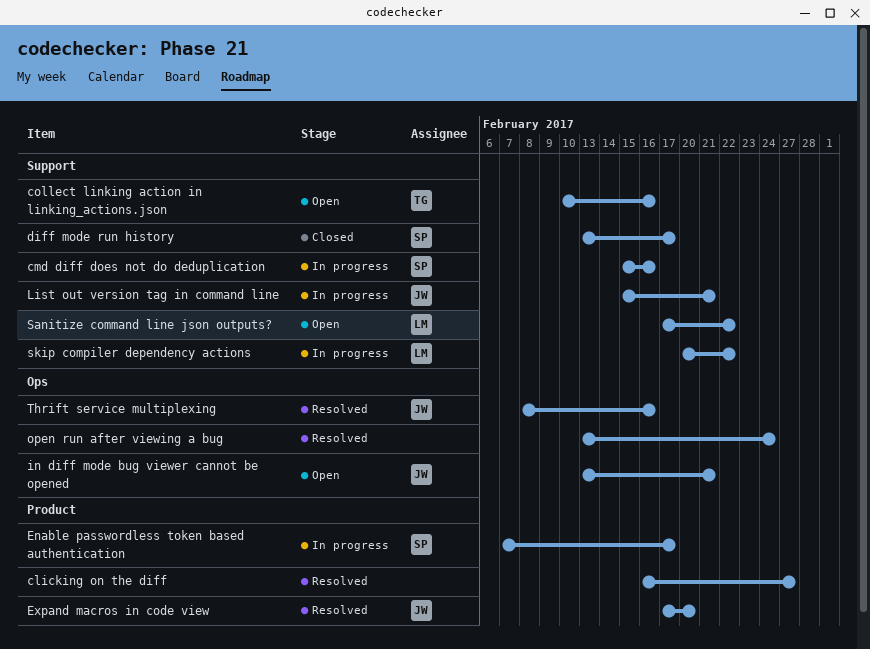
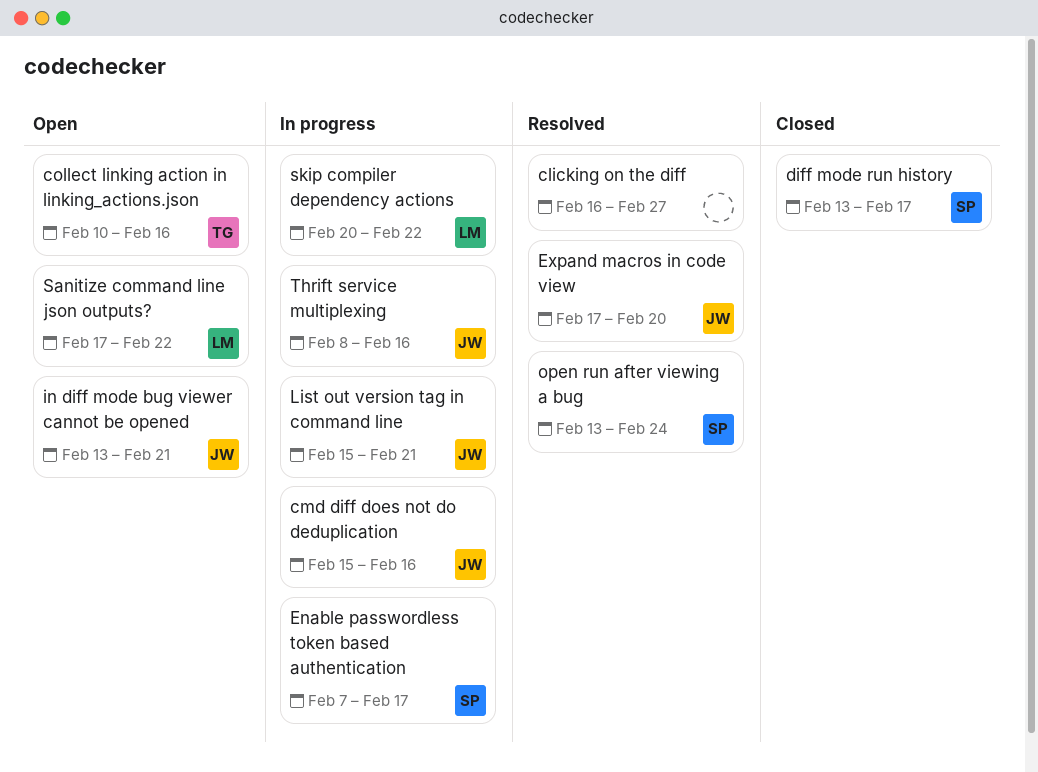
cmd diff does not do deduplication, owner: SP -> JW
open run after viewing a bug, owner: none -> SP
Thrift service multiplexing, status: Resolved -> In progress

